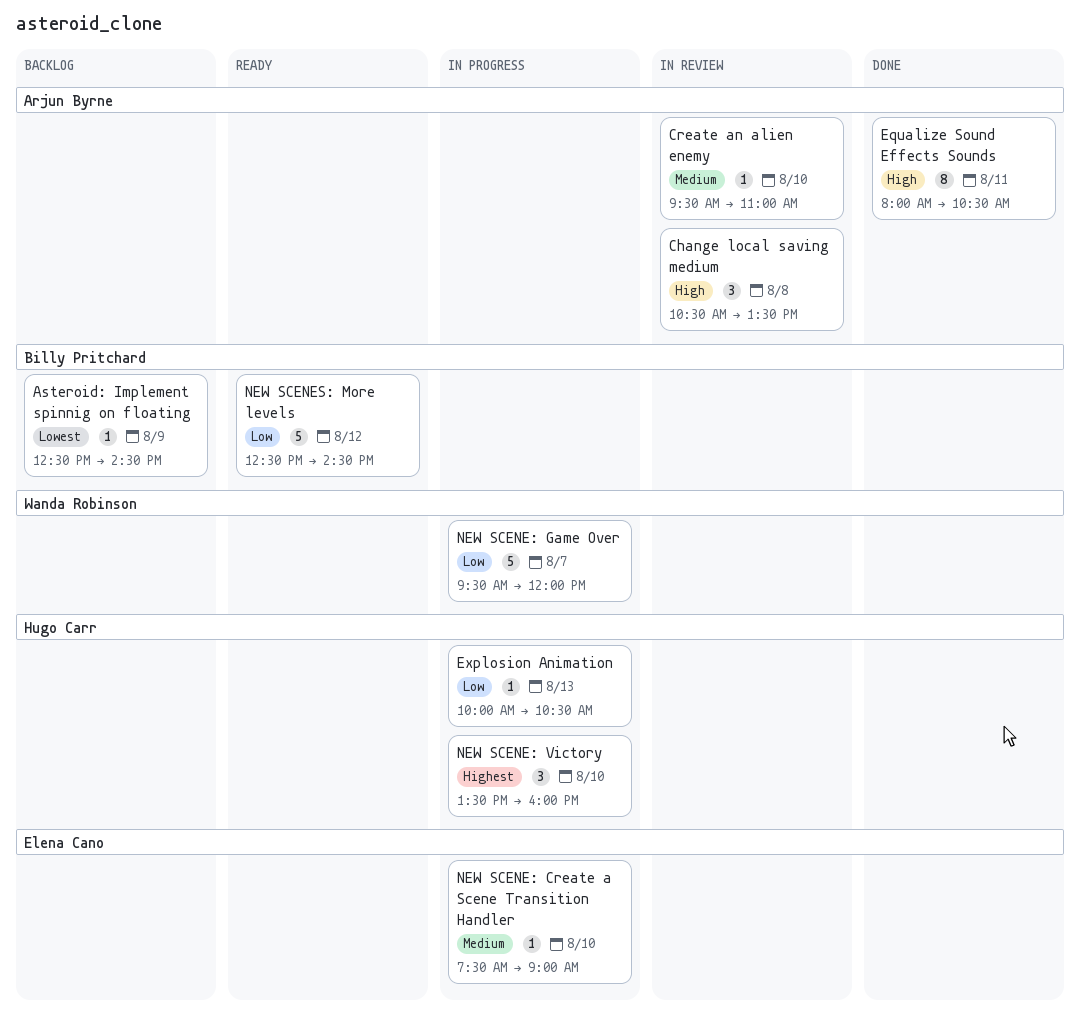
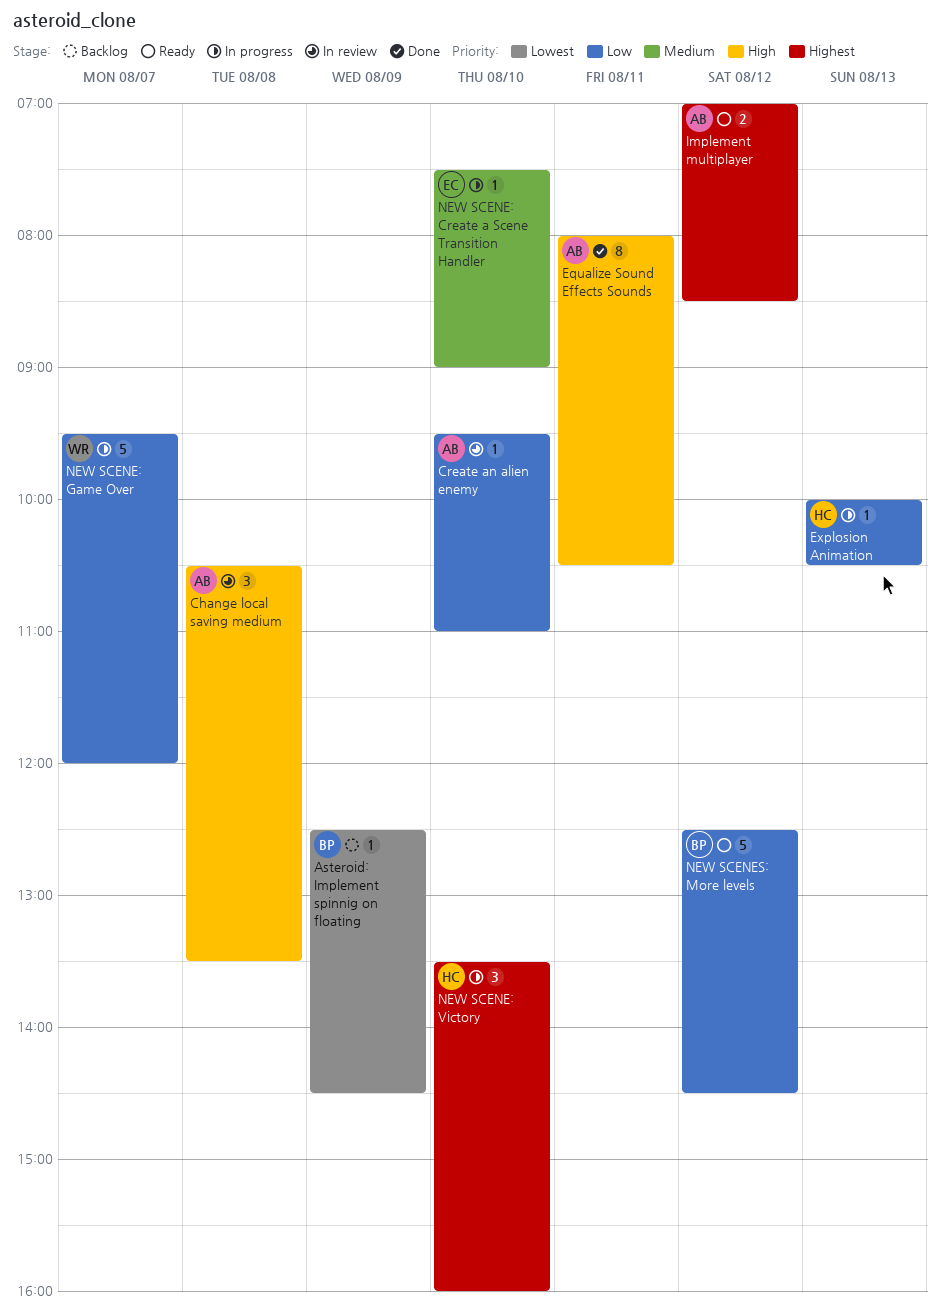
Create an alien enemy, priority: Medium -> Low
Implement multiplayer: none -> present

